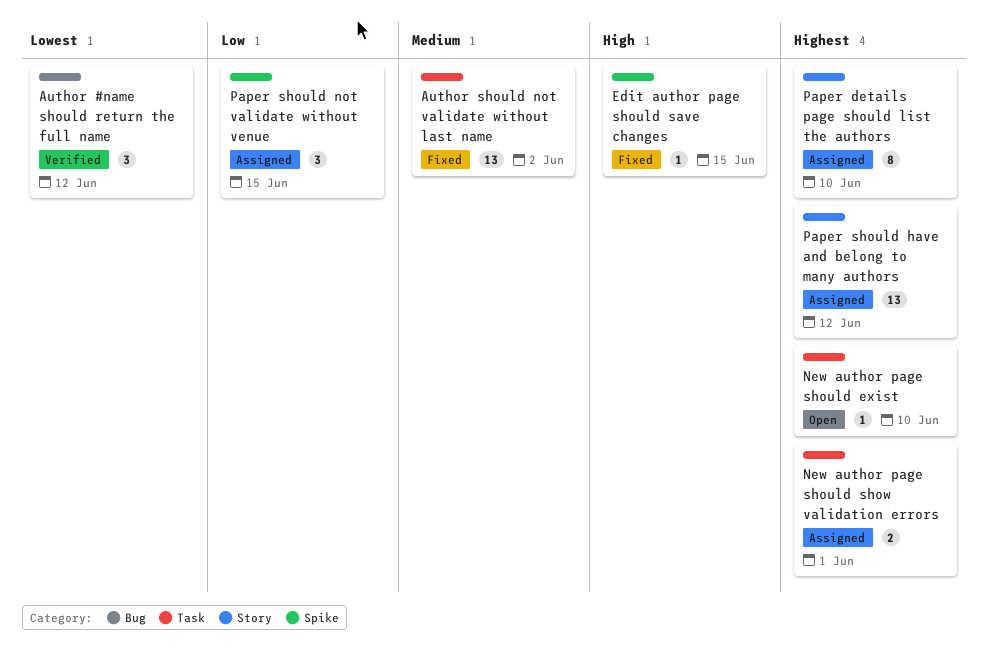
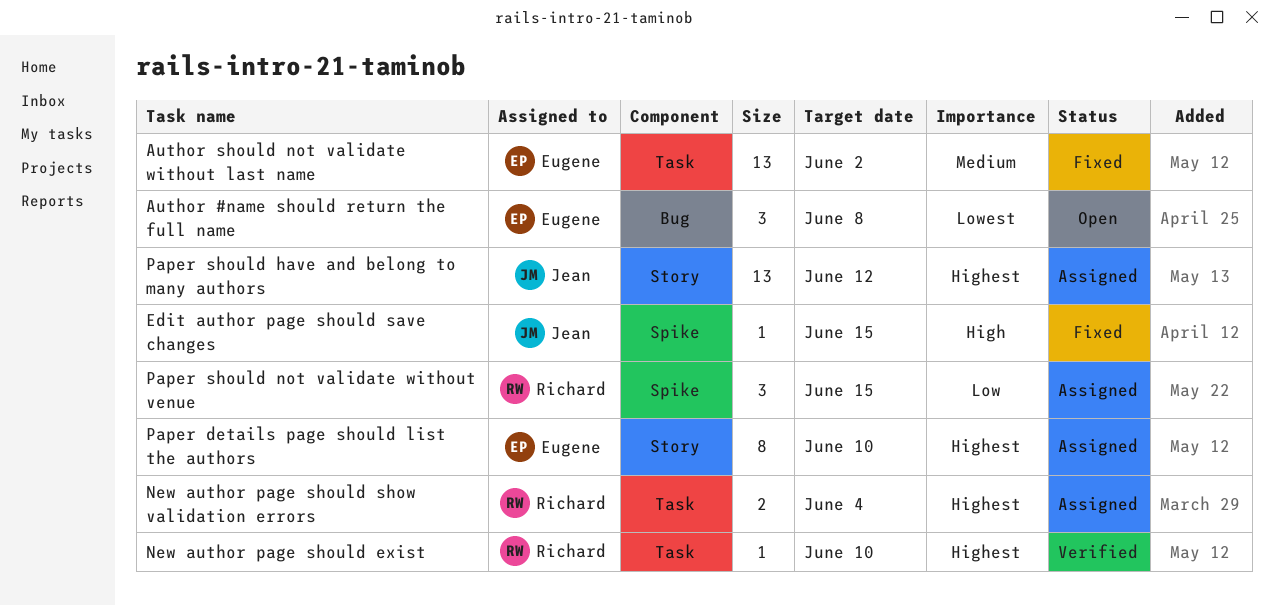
Author #name should return the full name, status: Verified -> Open
Author #name should return the full name, due: Jun 12 -> Jun 8
New author page should exist, status: Open -> Verified
New author page should show validation errors, due: Jun 1 -> Jun 4

